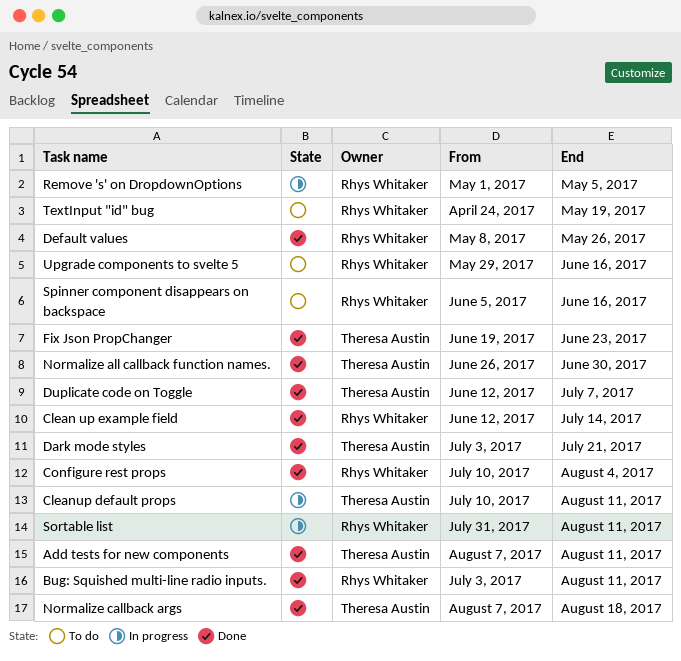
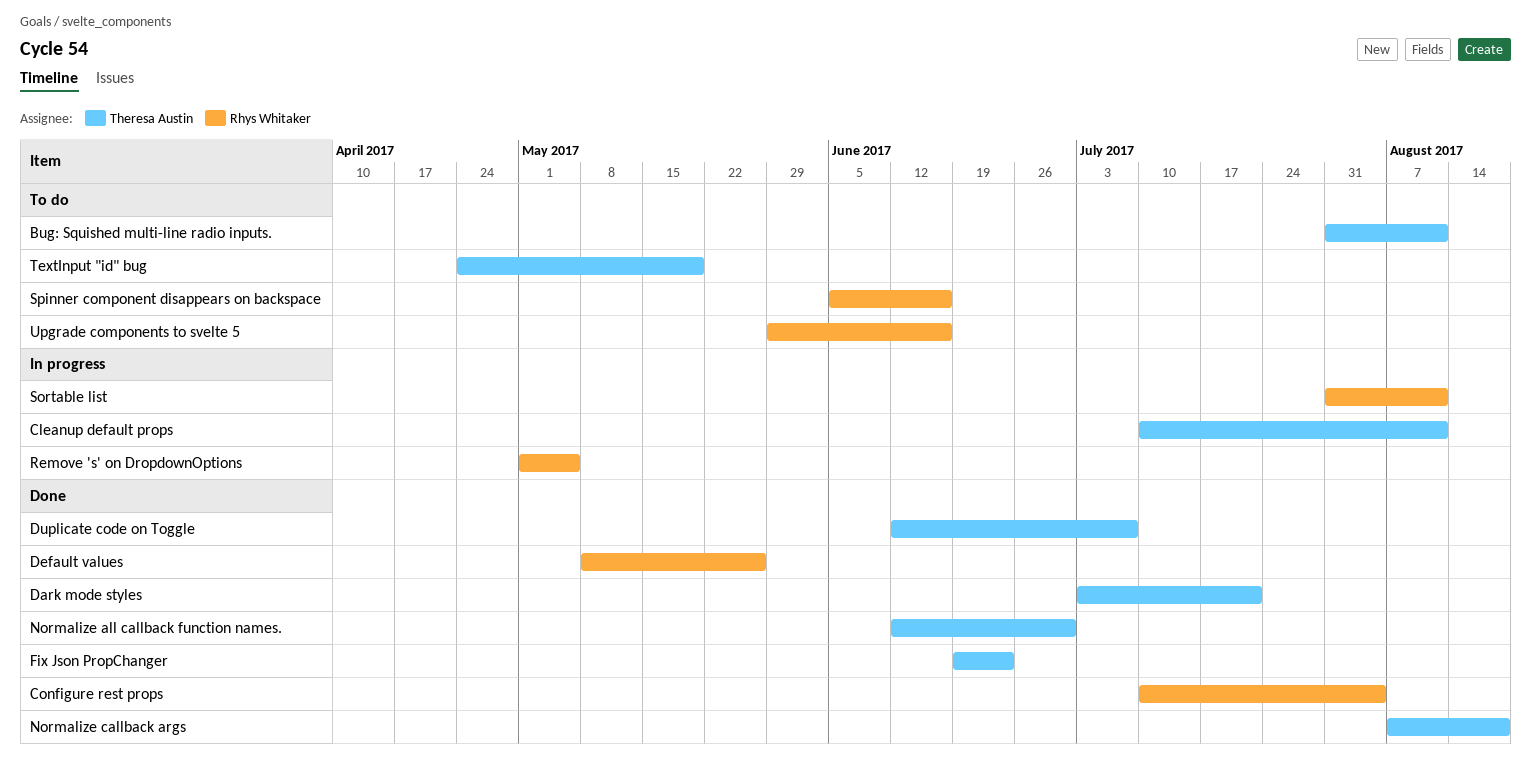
Add tests for new components: present -> none
Bug: Squished multi-line radio inputs., status: Done -> To do
Bug: Squished multi-line radio inputs., owner: Rhys Whitaker -> Theresa Austin
Bug: Squished multi-line radio inputs., start: Jul 3 -> Jul 31
Clean up example field: present -> none
Normalize all callback function names., start: Jun 26 -> Jun 12
TextInput "id" bug, owner: Rhys Whitaker -> Theresa Austin

